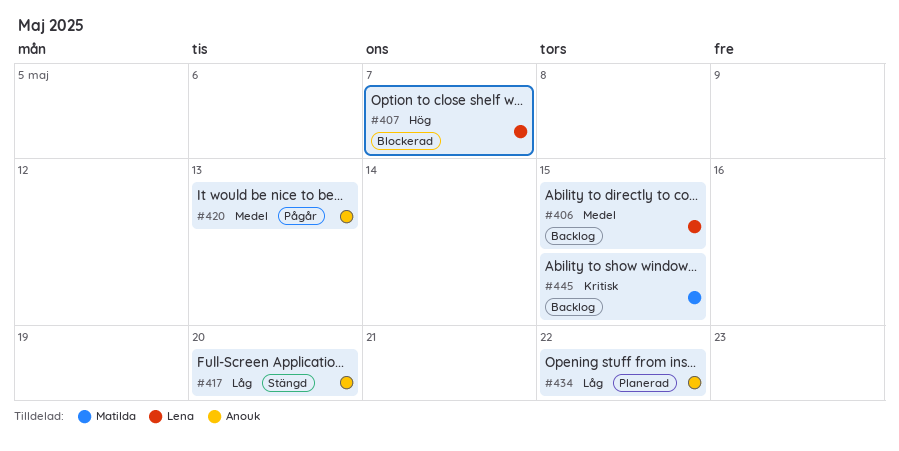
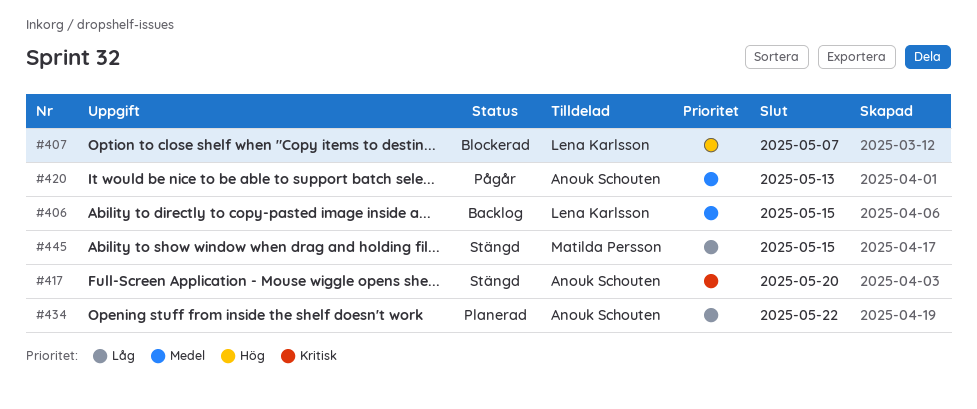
#417, priority: Låg -> Kritisk
#445, status: Backlog -> Stängd
#445, priority: Kritisk -> Låg

